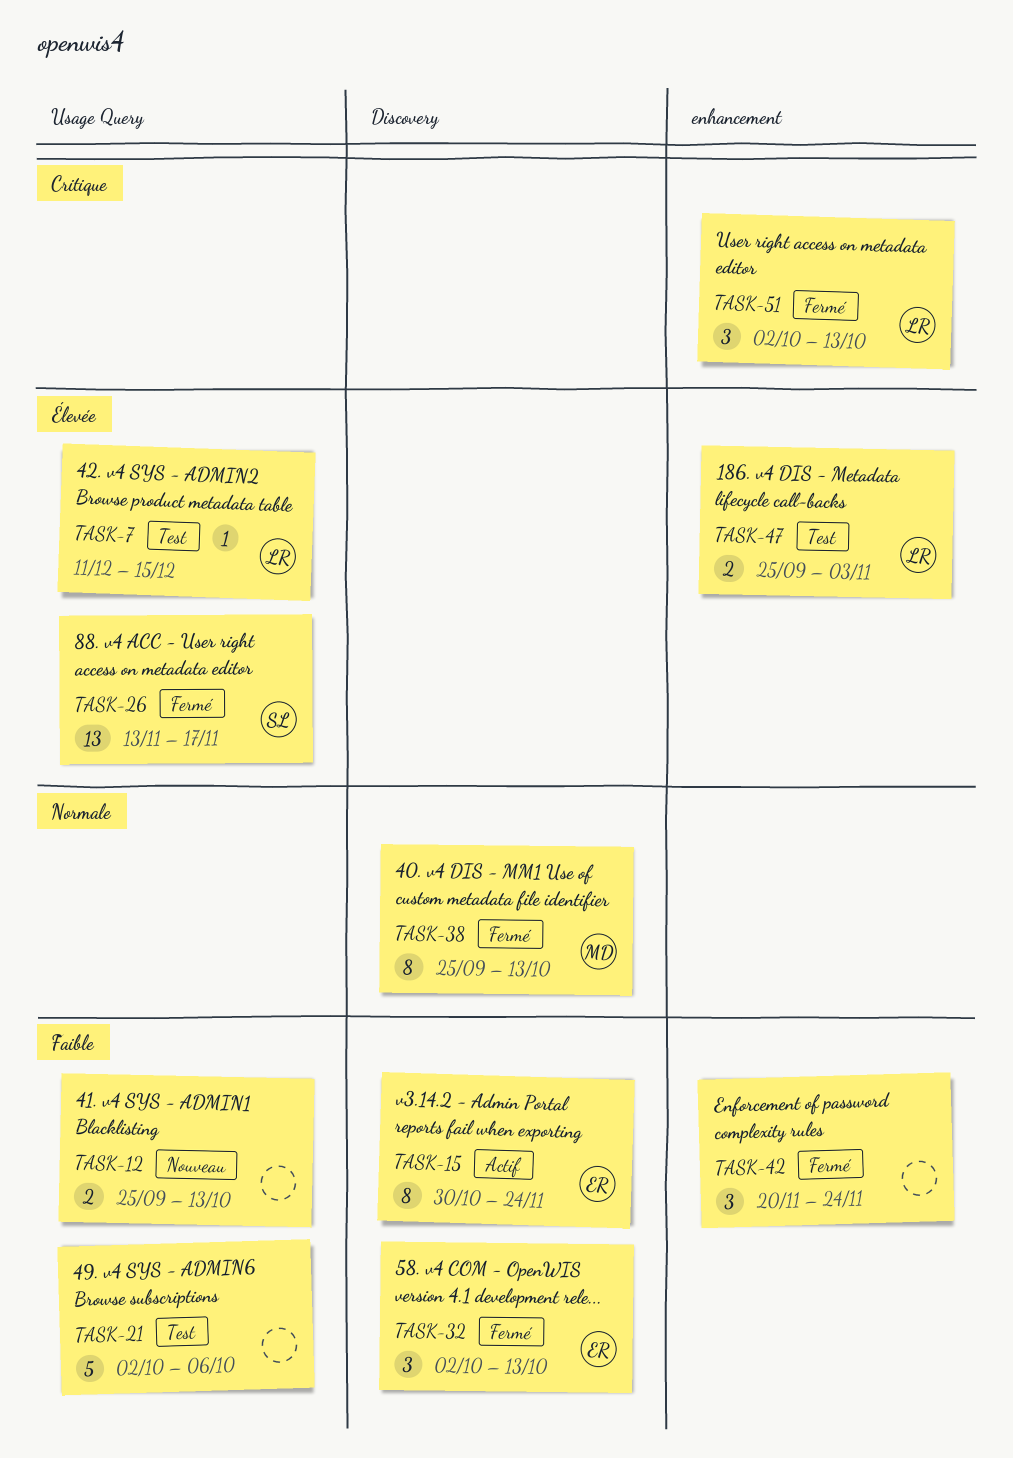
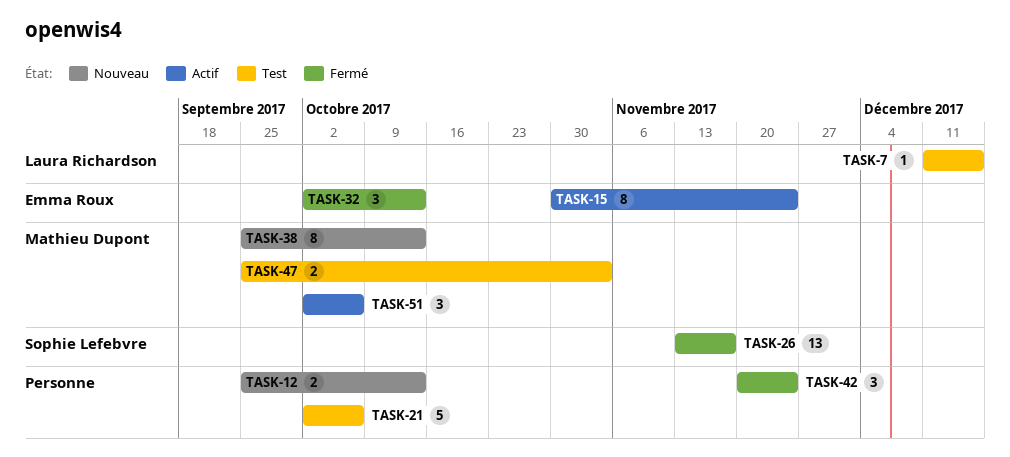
TASK-38, status: Fermé -> Nouveau
TASK-47, owner: Laura Richardson -> Mathieu Dupont
TASK-51, status: Fermé -> Actif
TASK-51, owner: Laura Richardson -> Mathieu Dupont
TASK-51, due: Oct 13 -> Oct 6

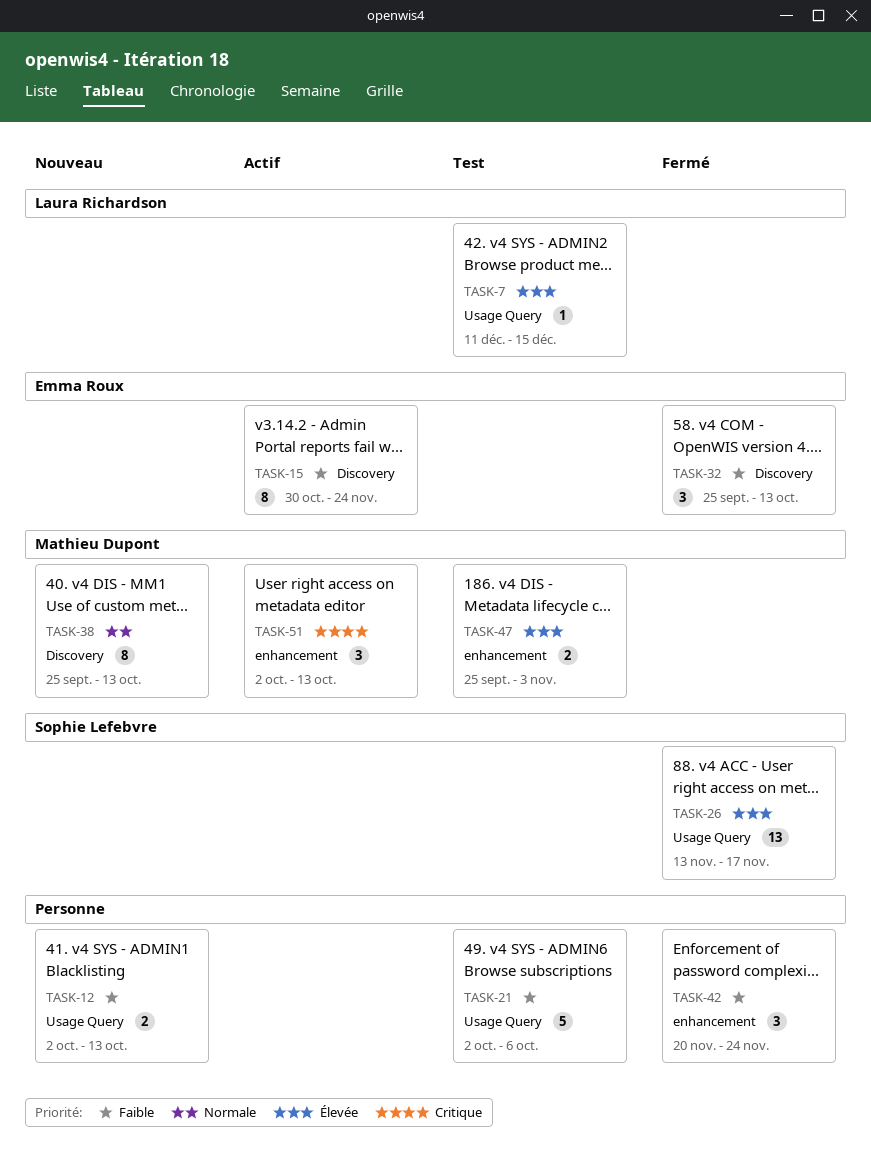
TASK-12, start: Sep 25 -> Oct 2
TASK-32, start: Oct 2 -> Sep 25
TASK-51, due: Oct 6 -> Oct 13

